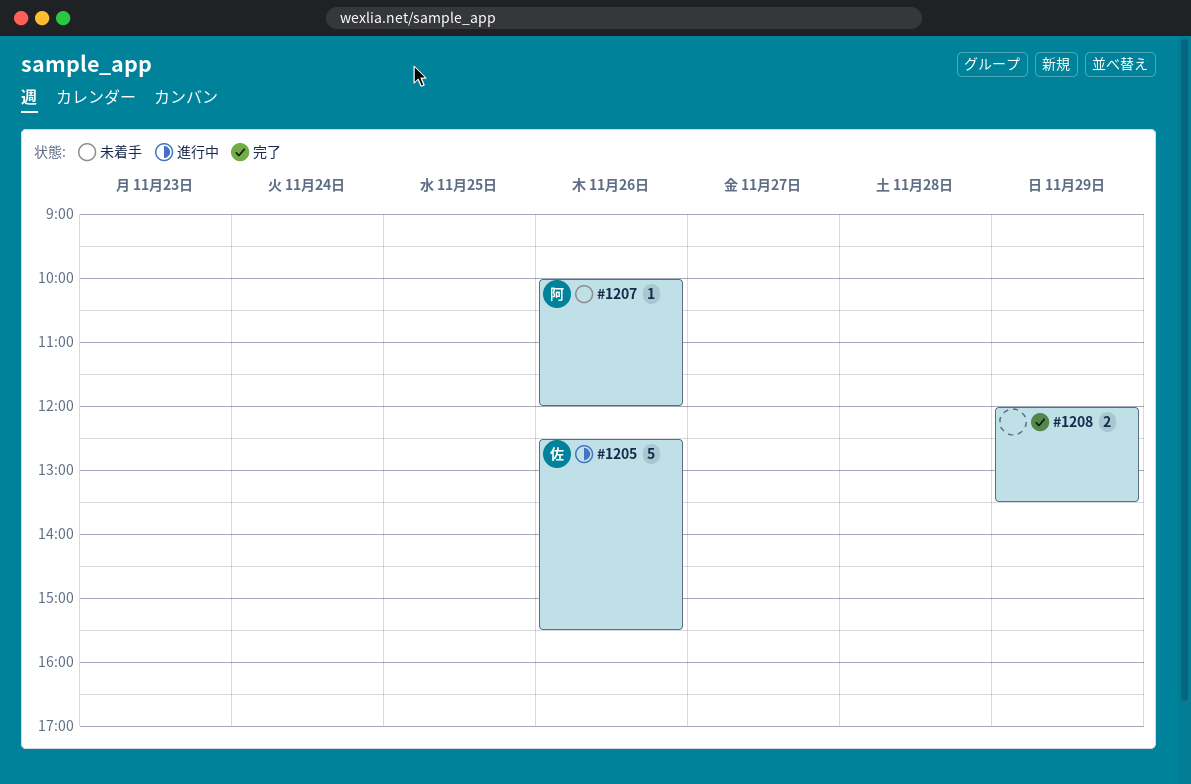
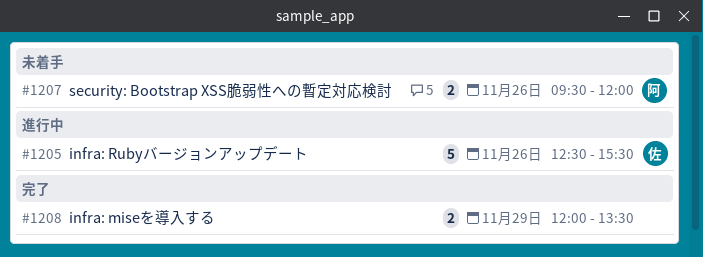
#1207, estimate: 1 -> 2
#1207, begins: 10:00 -> 09:30

